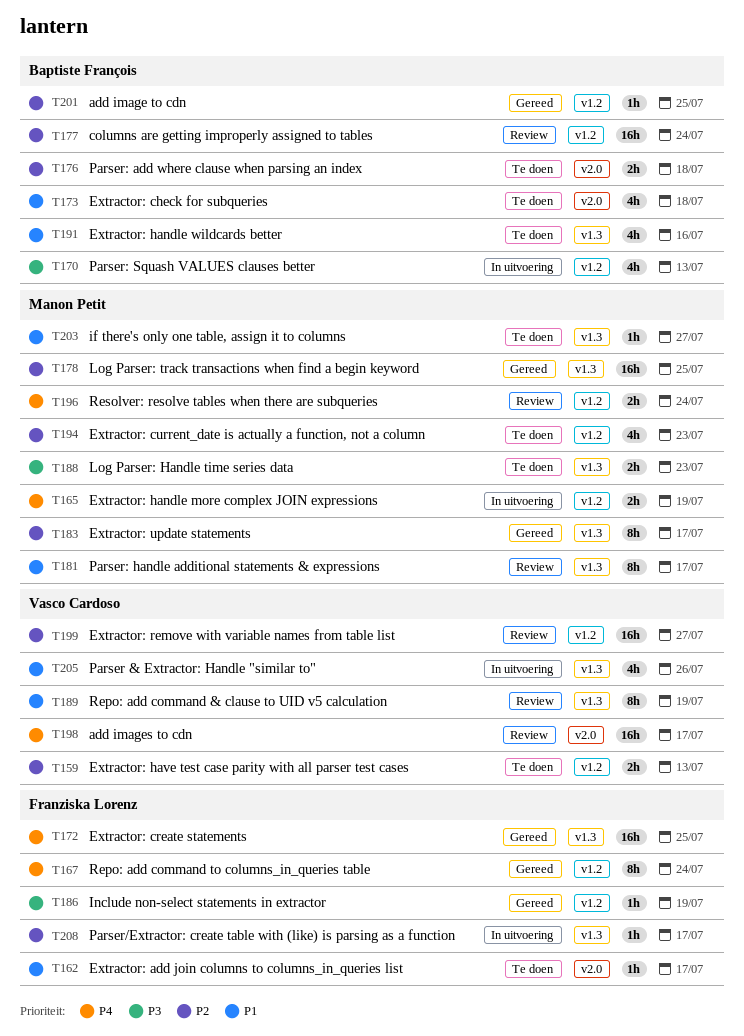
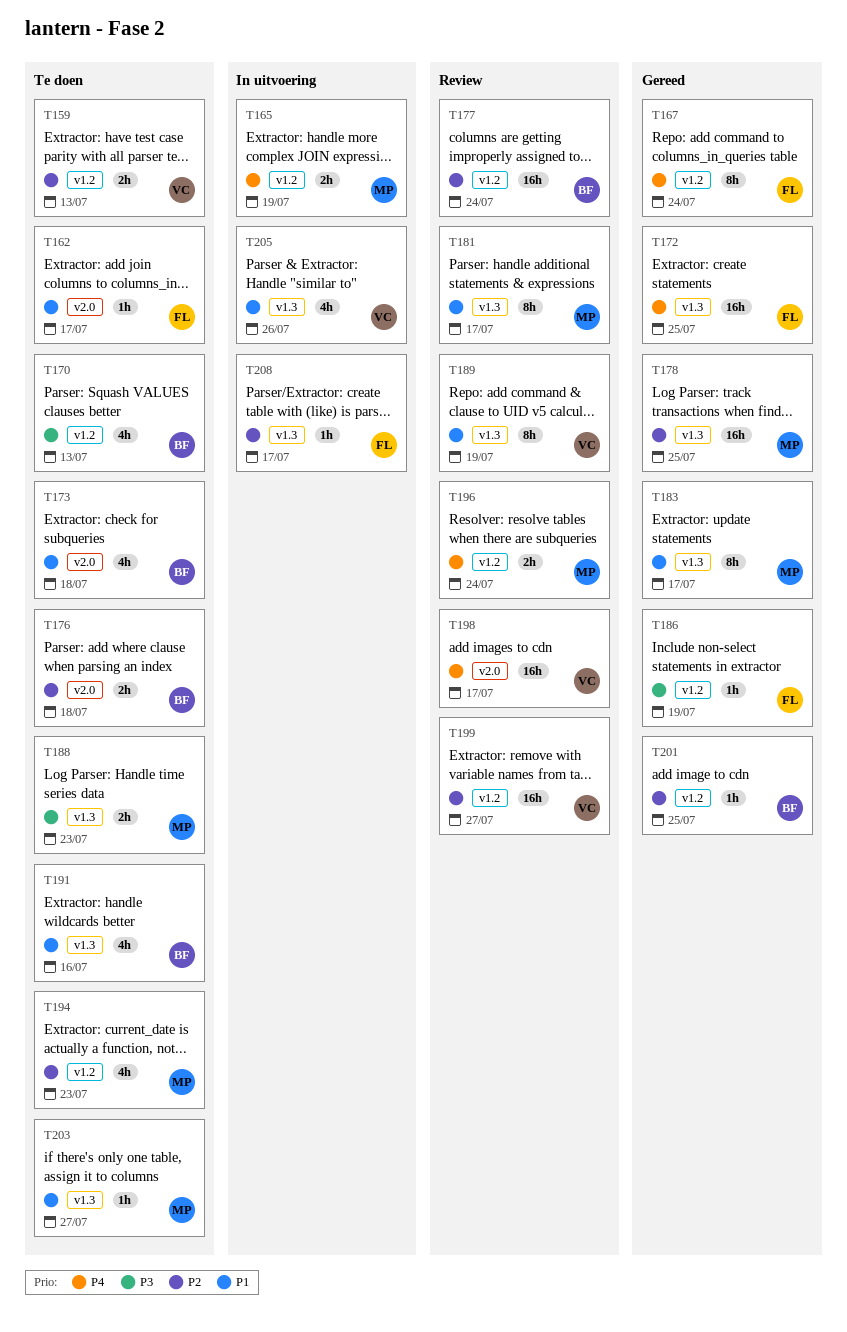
T170, status: In uitvoering -> Te doen
T183, priority: P2 -> P1

